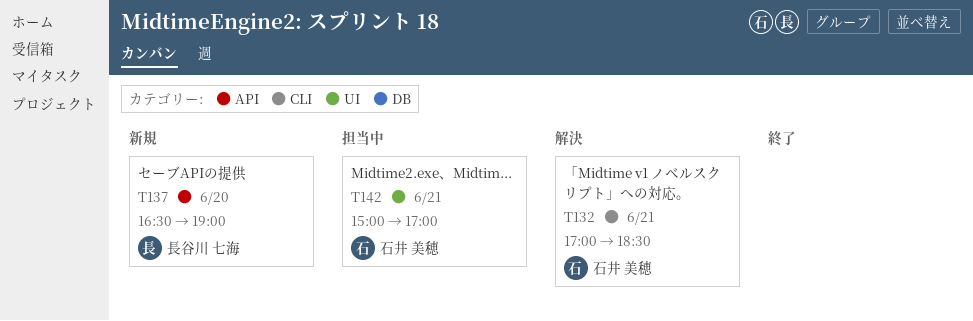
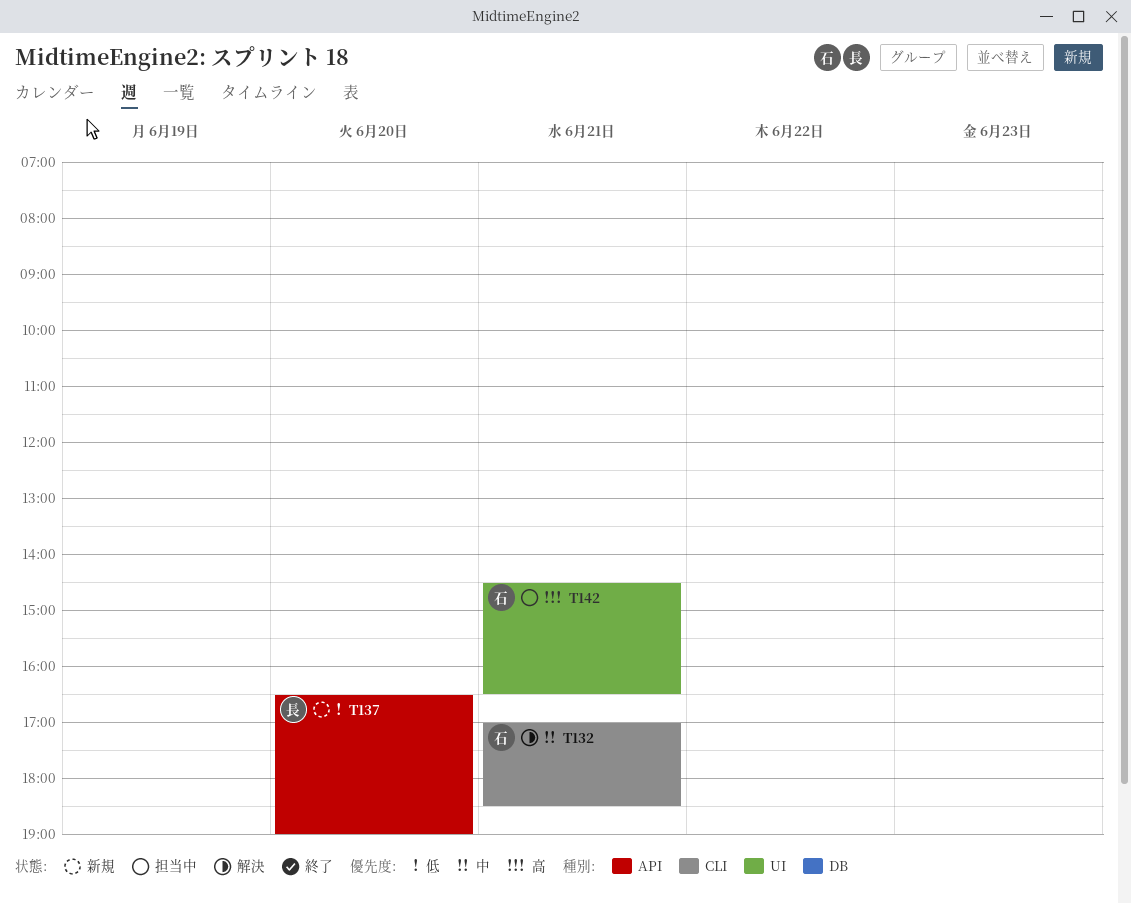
T142, begins: 15:00 -> 14:30
T142, ends: 17:00 -> 16:30

